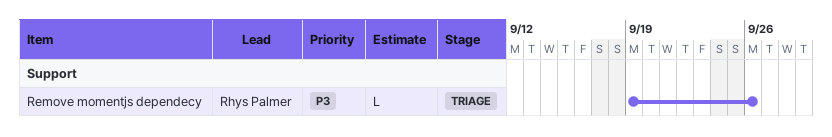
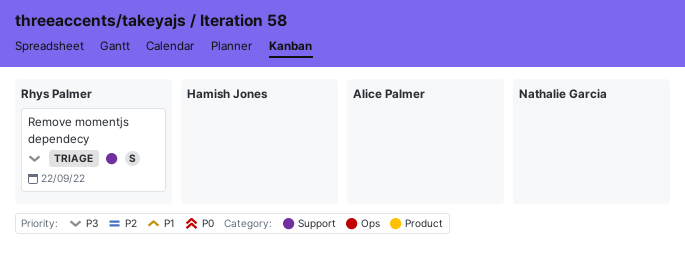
Remove momentjs dependecy, estimate: L -> S
Remove momentjs dependecy, due: Sep 26 -> Sep 22

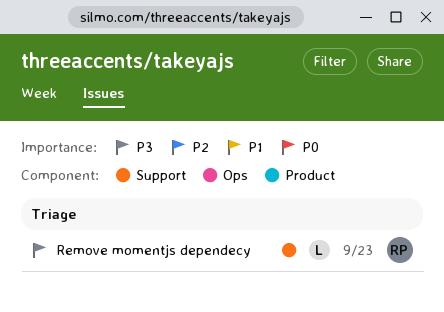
Remove momentjs dependecy, estimate: S -> L
Remove momentjs dependecy, due: Sep 22 -> Sep 23

